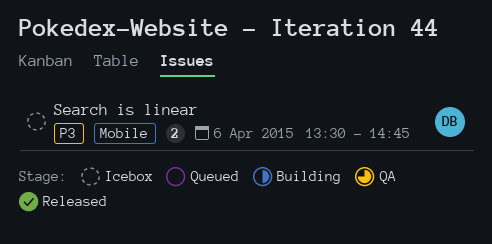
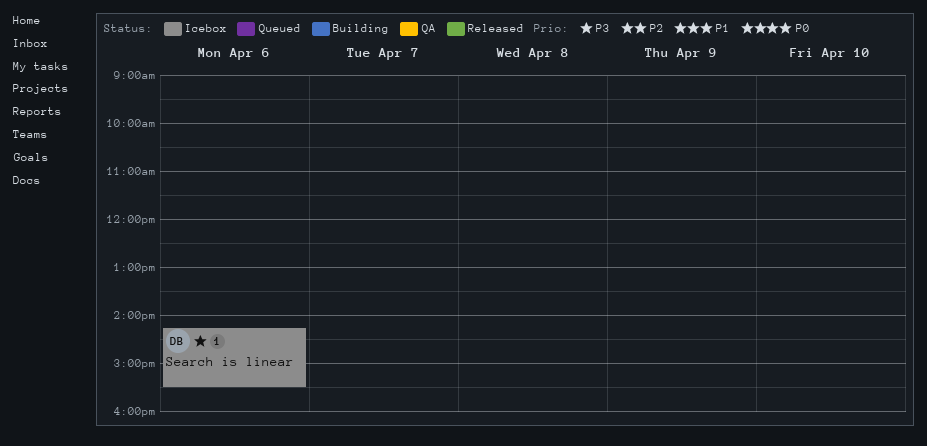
Search is linear, estimate: 2 -> 1
Search is linear, begins: 13:30 -> 14:15
Search is linear, ends: 14:45 -> 15:30

